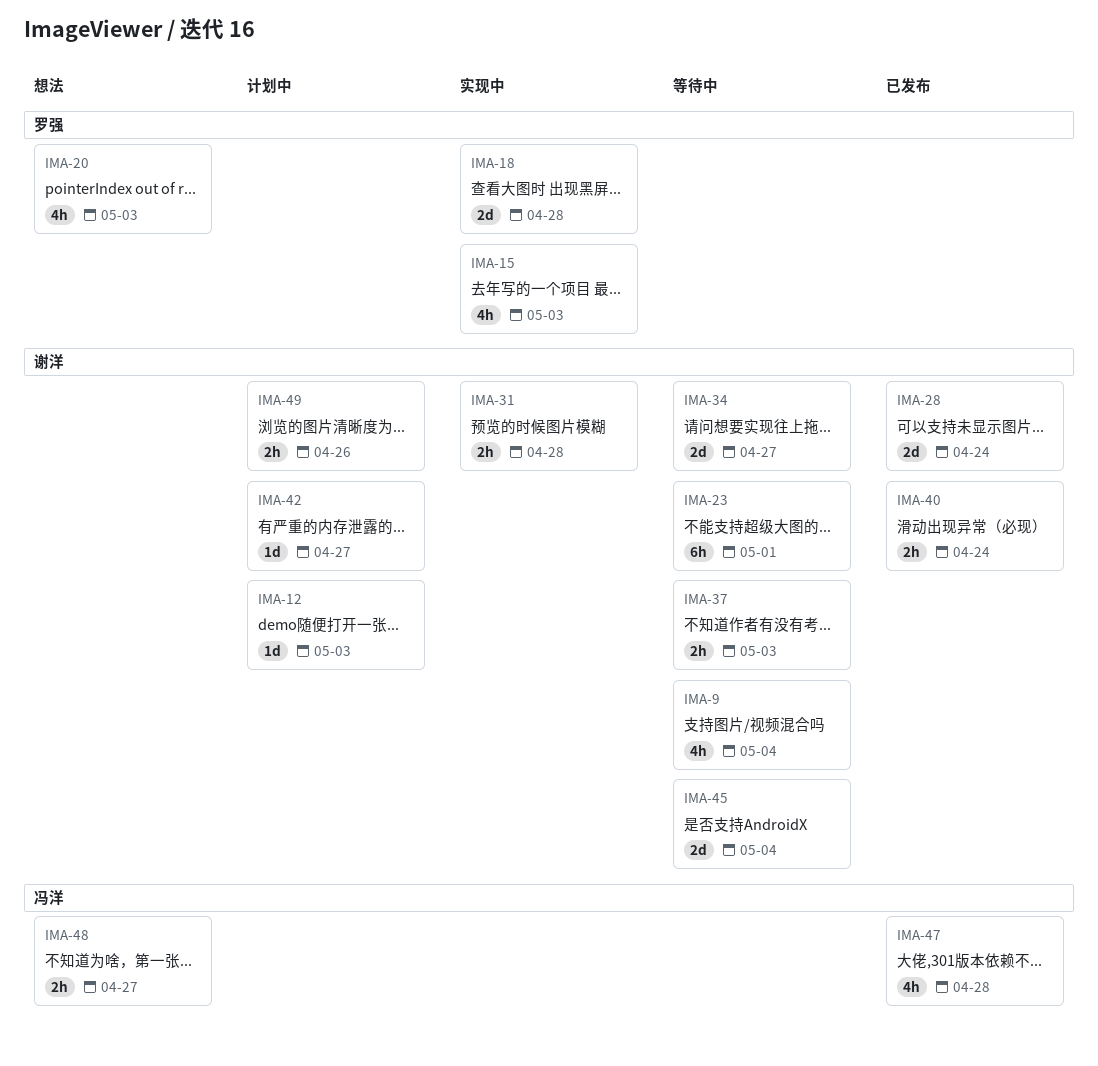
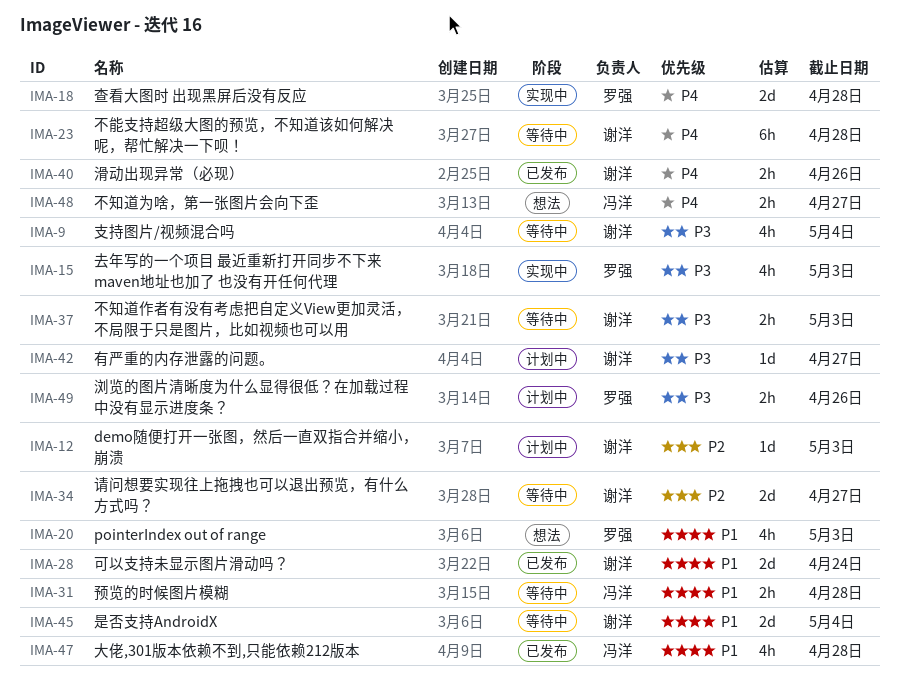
IMA-23, due: May 1 -> Apr 28
IMA-31, status: 实现中 -> 等待中
IMA-31, owner: 谢洋 -> 冯洋
IMA-40, due: Apr 24 -> Apr 26
IMA-49, owner: 谢洋 -> 罗强

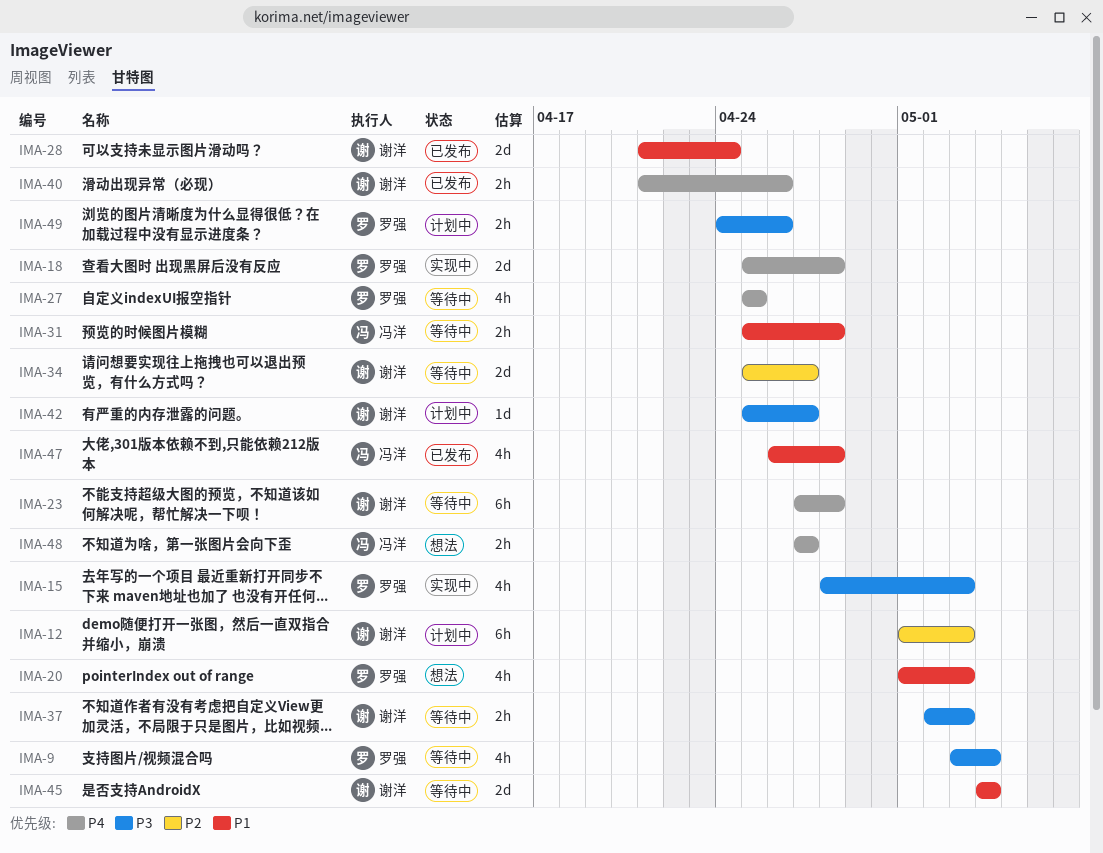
IMA-9, owner: 谢洋 -> 罗强
IMA-12, estimate: 1d -> 6h
IMA-27: none -> present

